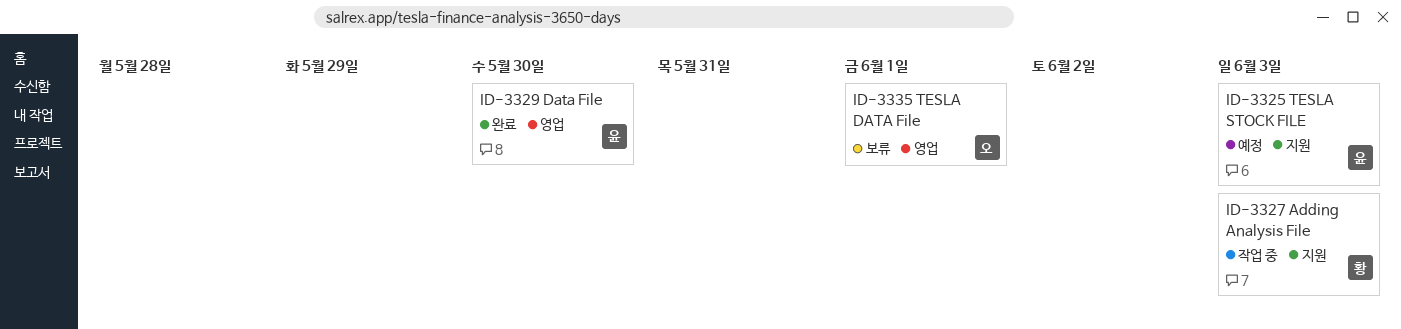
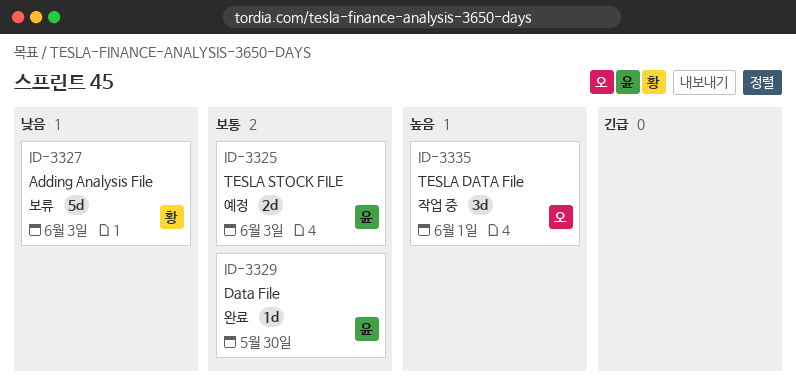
ID-3327, status: 작업 중 -> 보류
ID-3335, status: 보류 -> 작업 중

